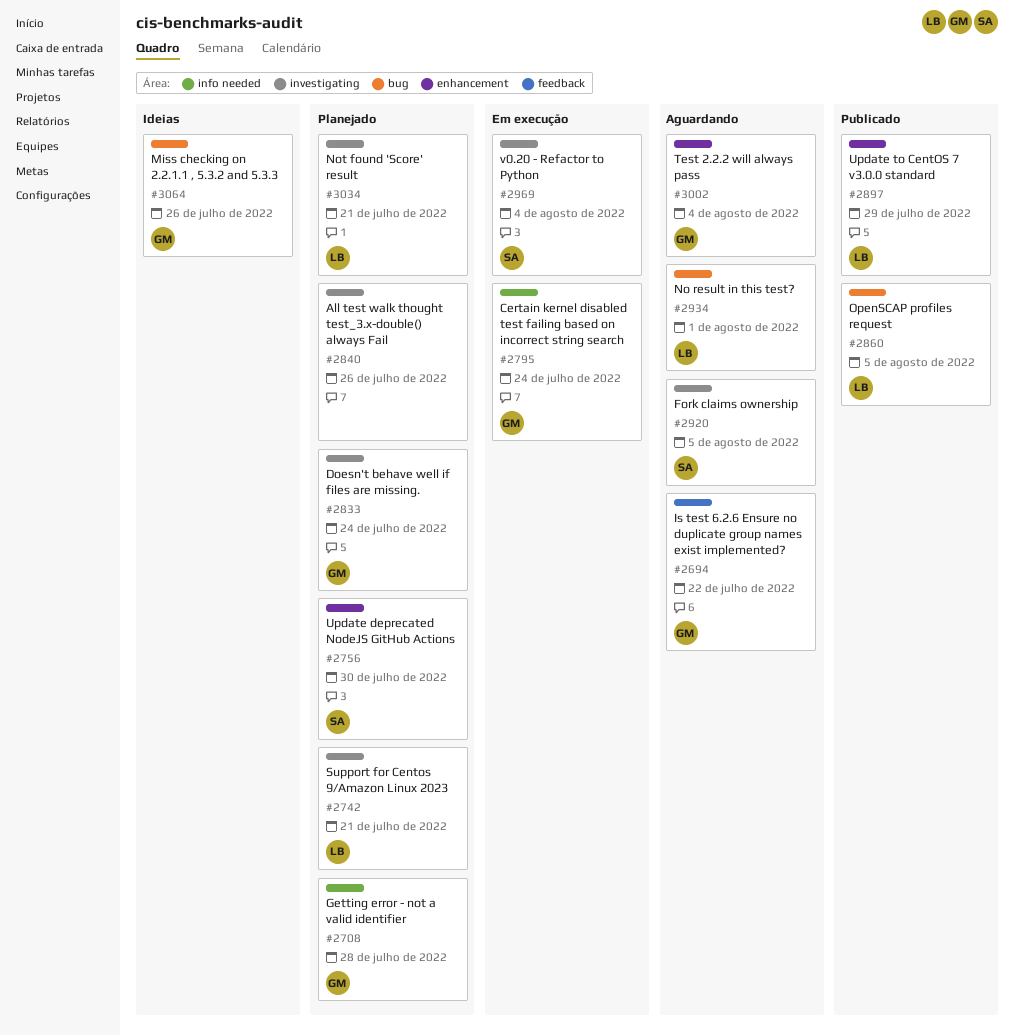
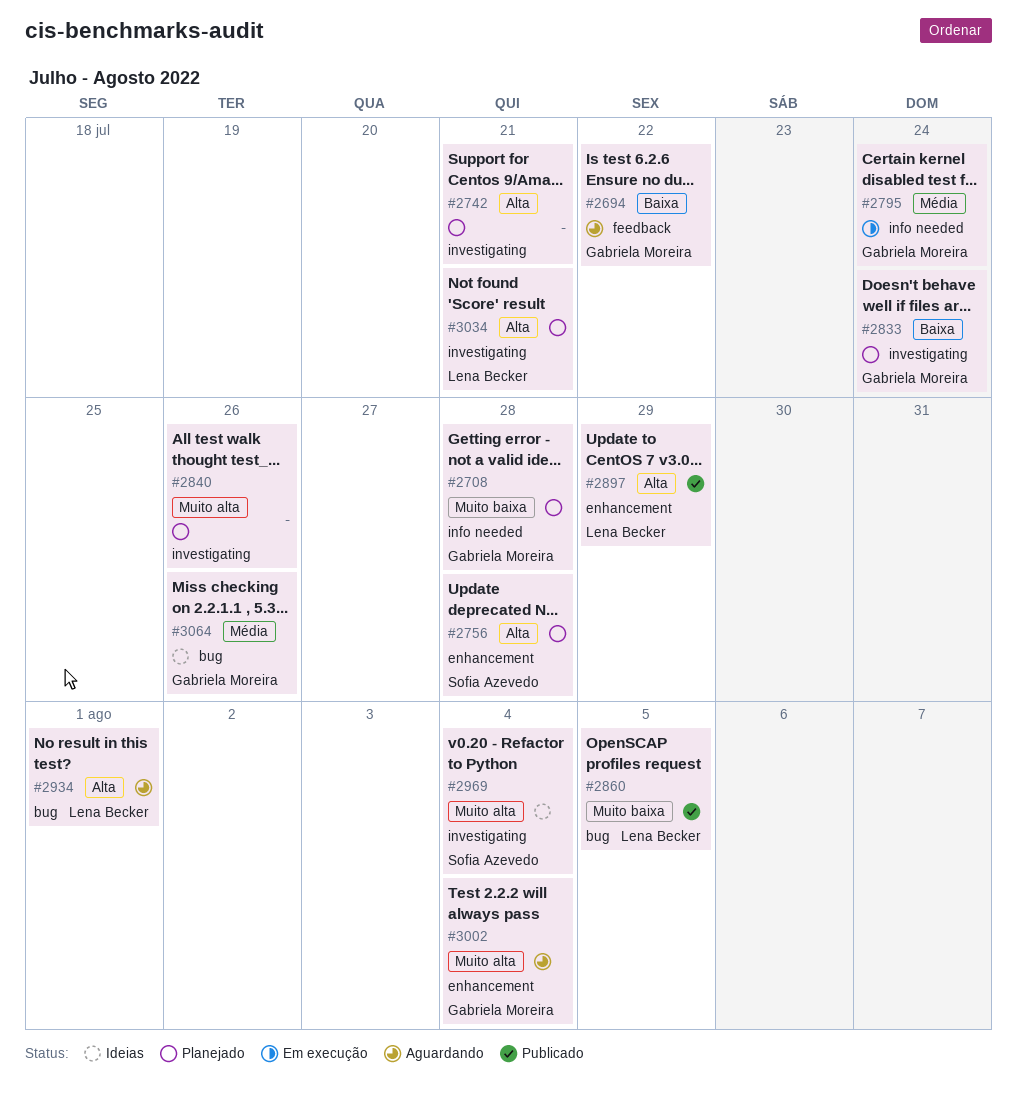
#2742, owner: Lena Becker -> none
#2756, due: Jul 30 -> Jul 28
#2920: present -> none
#2969, status: Em execução -> Ideias

